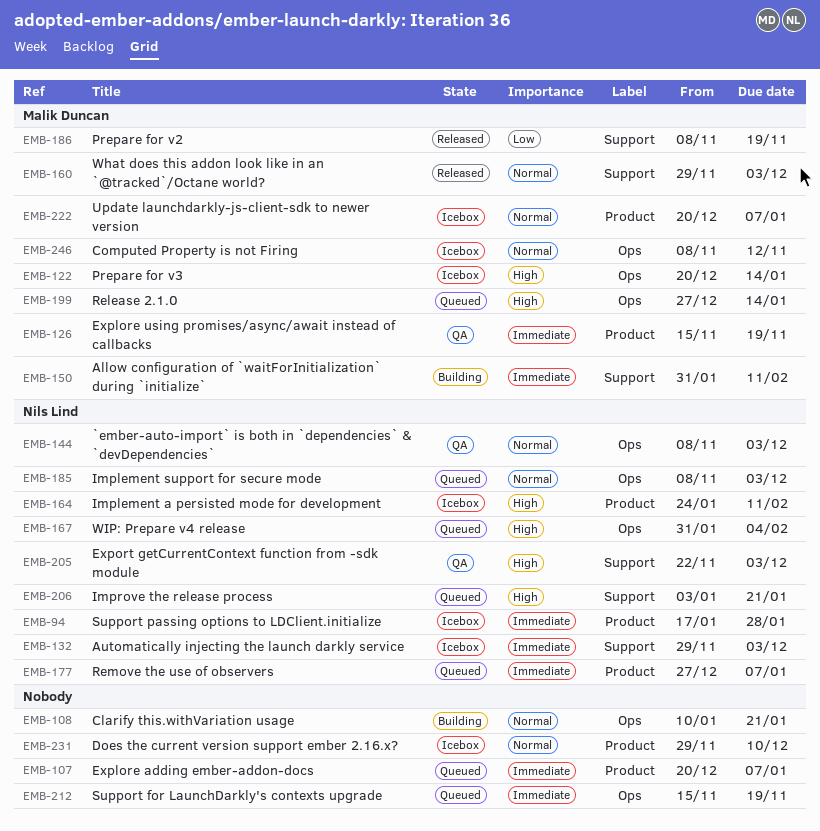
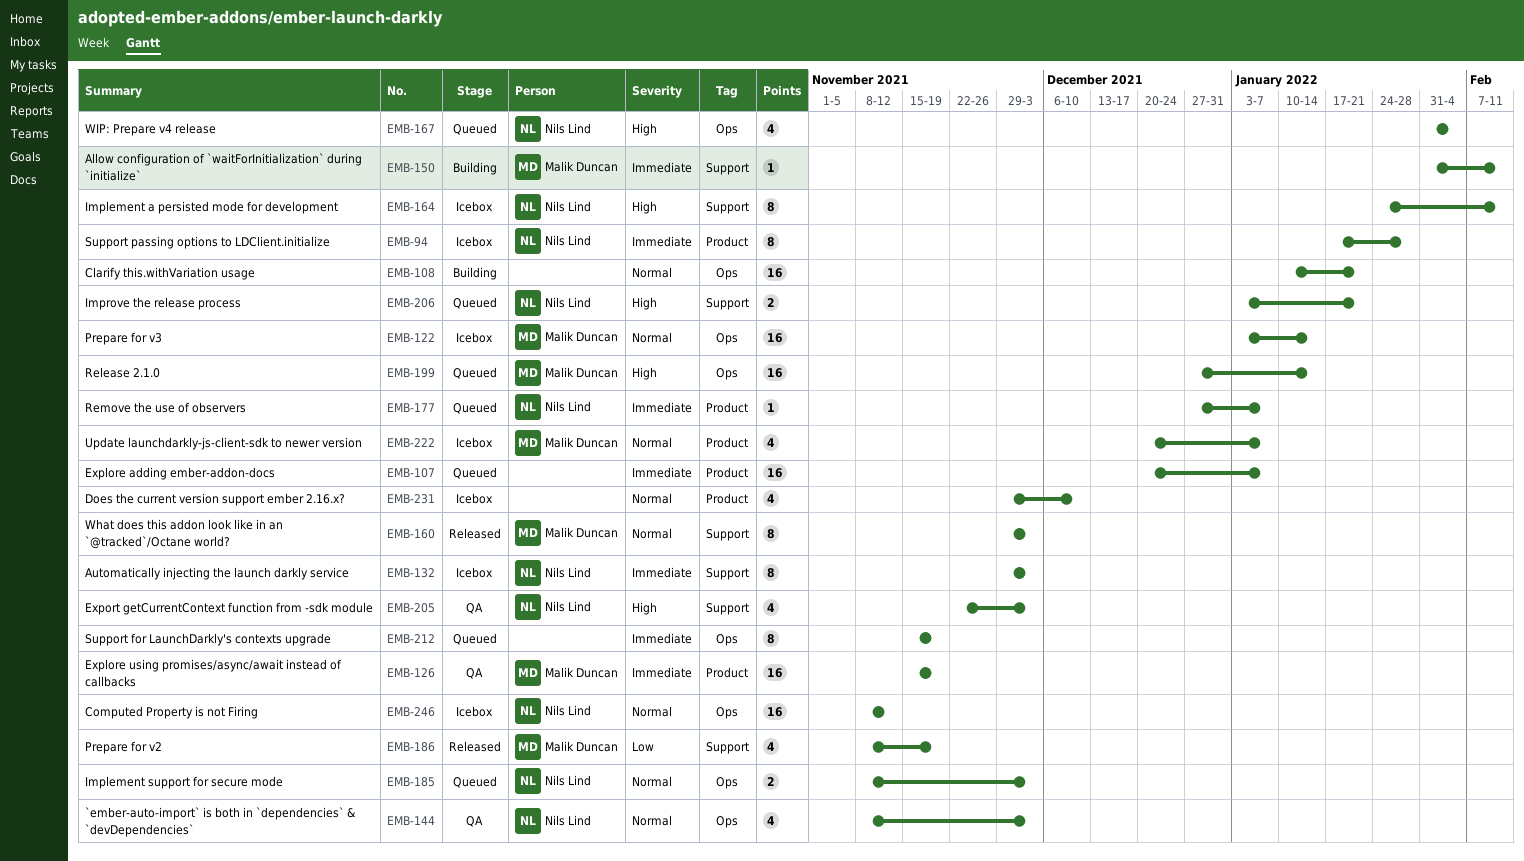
EMB-122, priority: High -> Normal
EMB-122, start: Dec 20 -> Jan 3
EMB-164, label: Product -> Support
EMB-246, owner: Malik Duncan -> Nils Lind

